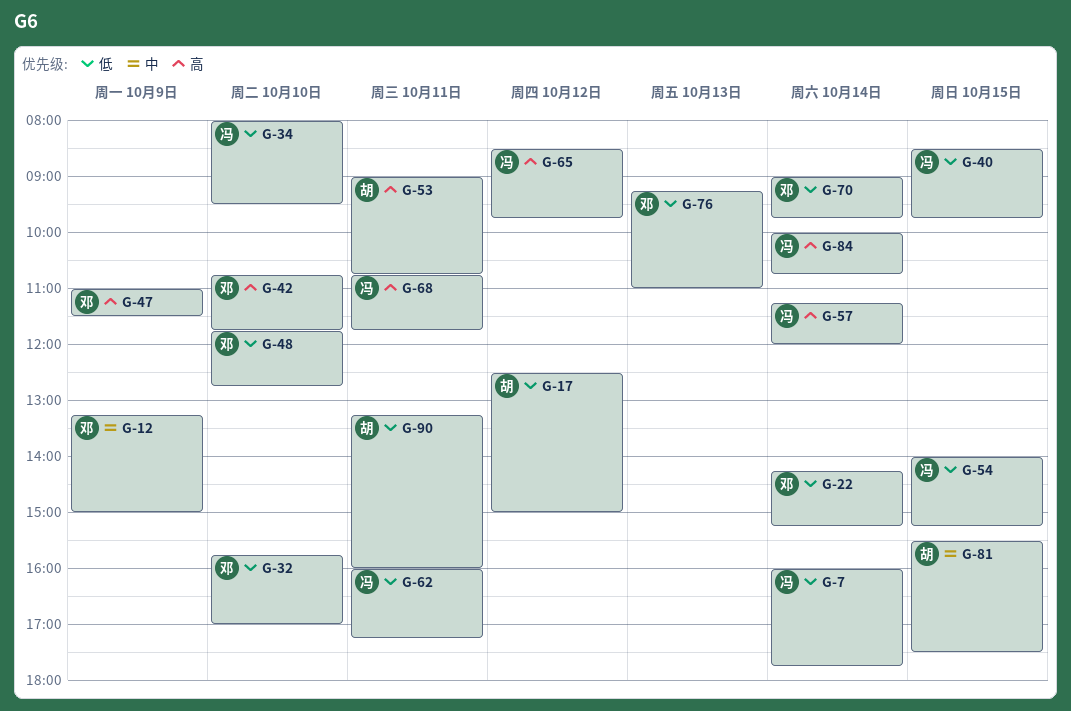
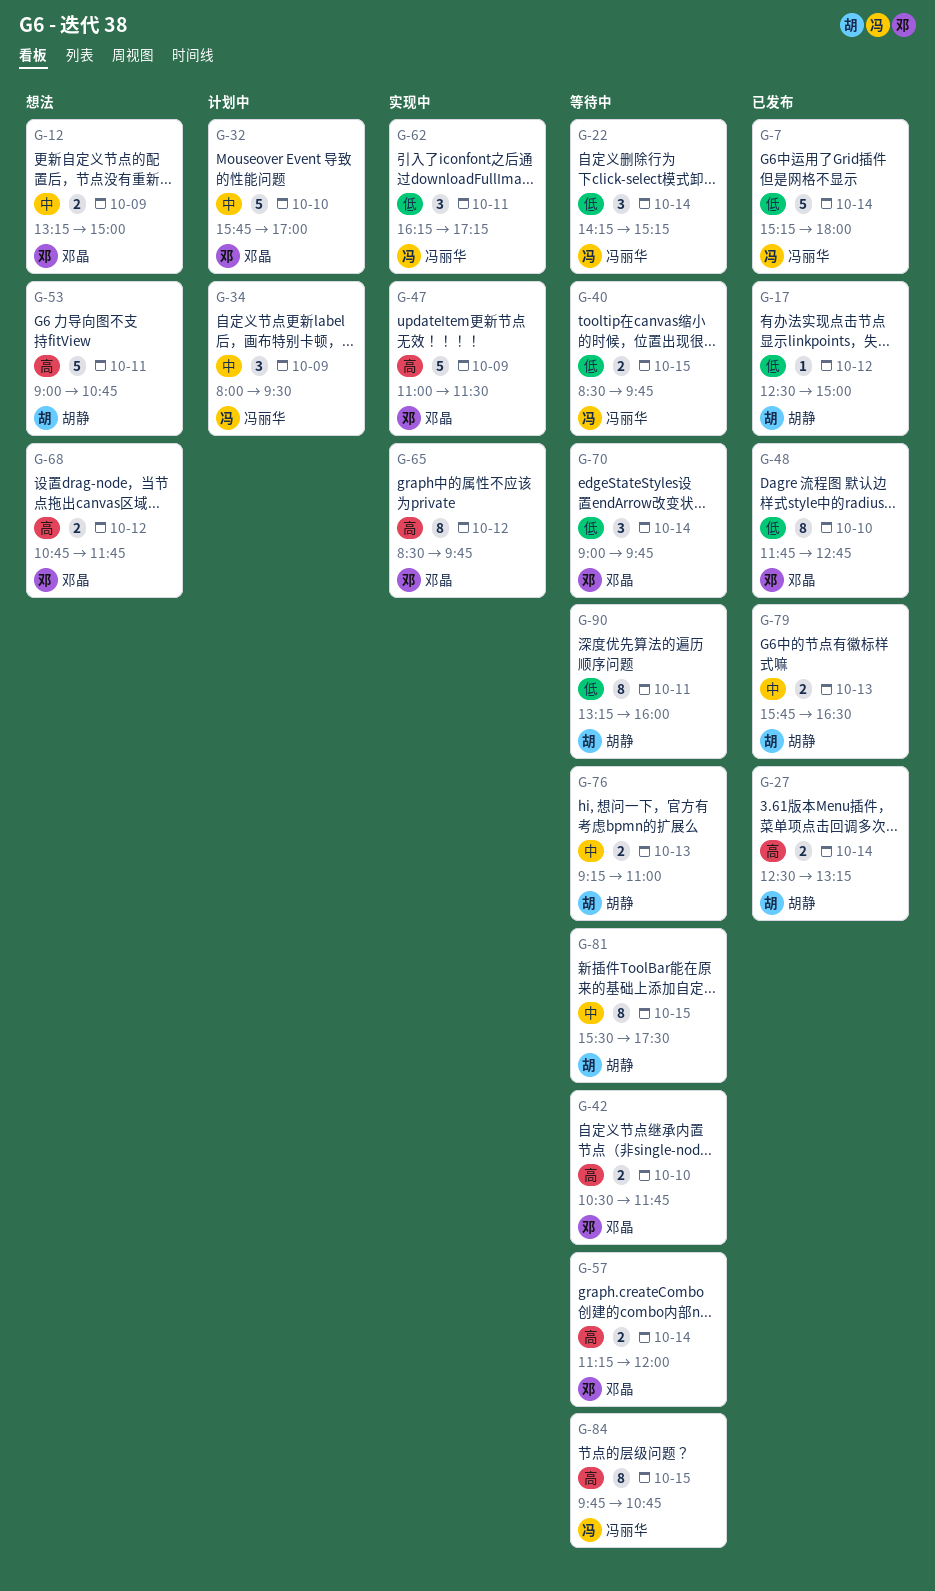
G-7, begins: 16:00 -> 15:15
G-7, ends: 17:45 -> 18:00
G-22, owner: 邓晶 -> 冯丽华
G-27: none -> present
G-32, priority: 低 -> 中
G-34, priority: 低 -> 中
G-34, day: Oct 10 -> Oct 9
G-42, begins: 10:45 -> 10:30
G-54: present -> none
G-57, owner: 冯丽华 -> 邓晶
G-62, begins: 16:00 -> 16:15
G-65, owner: 冯丽华 -> 邓晶
G-68, owner: 冯丽华 -> 邓晶
G-68, day: Oct 11 -> Oct 12
G-76, owner: 邓晶 -> 胡静
G-76, priority: 低 -> 中
G-79: none -> present
G-84, day: Oct 14 -> Oct 15
G-84, begins: 10:00 -> 09:45

